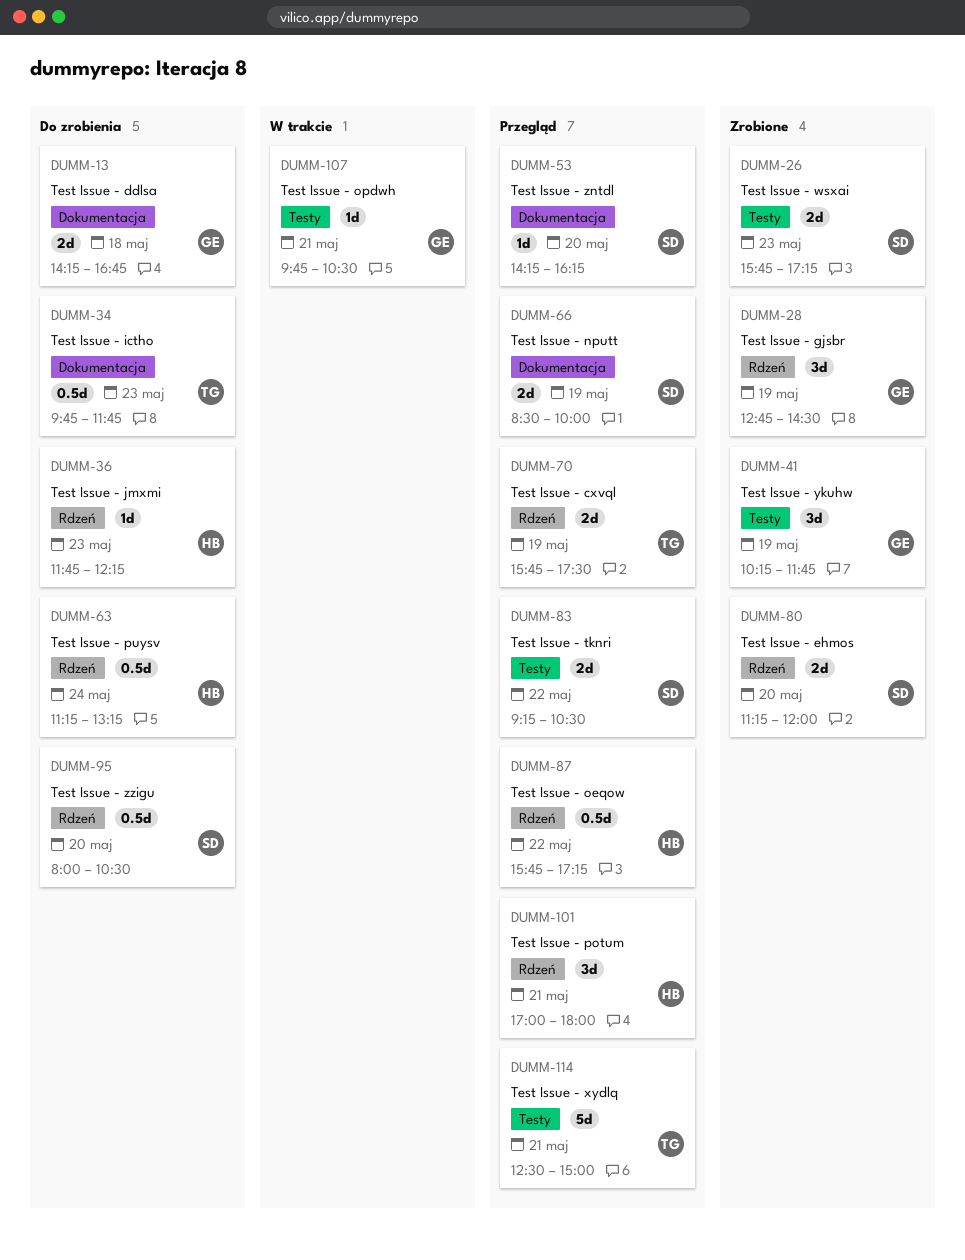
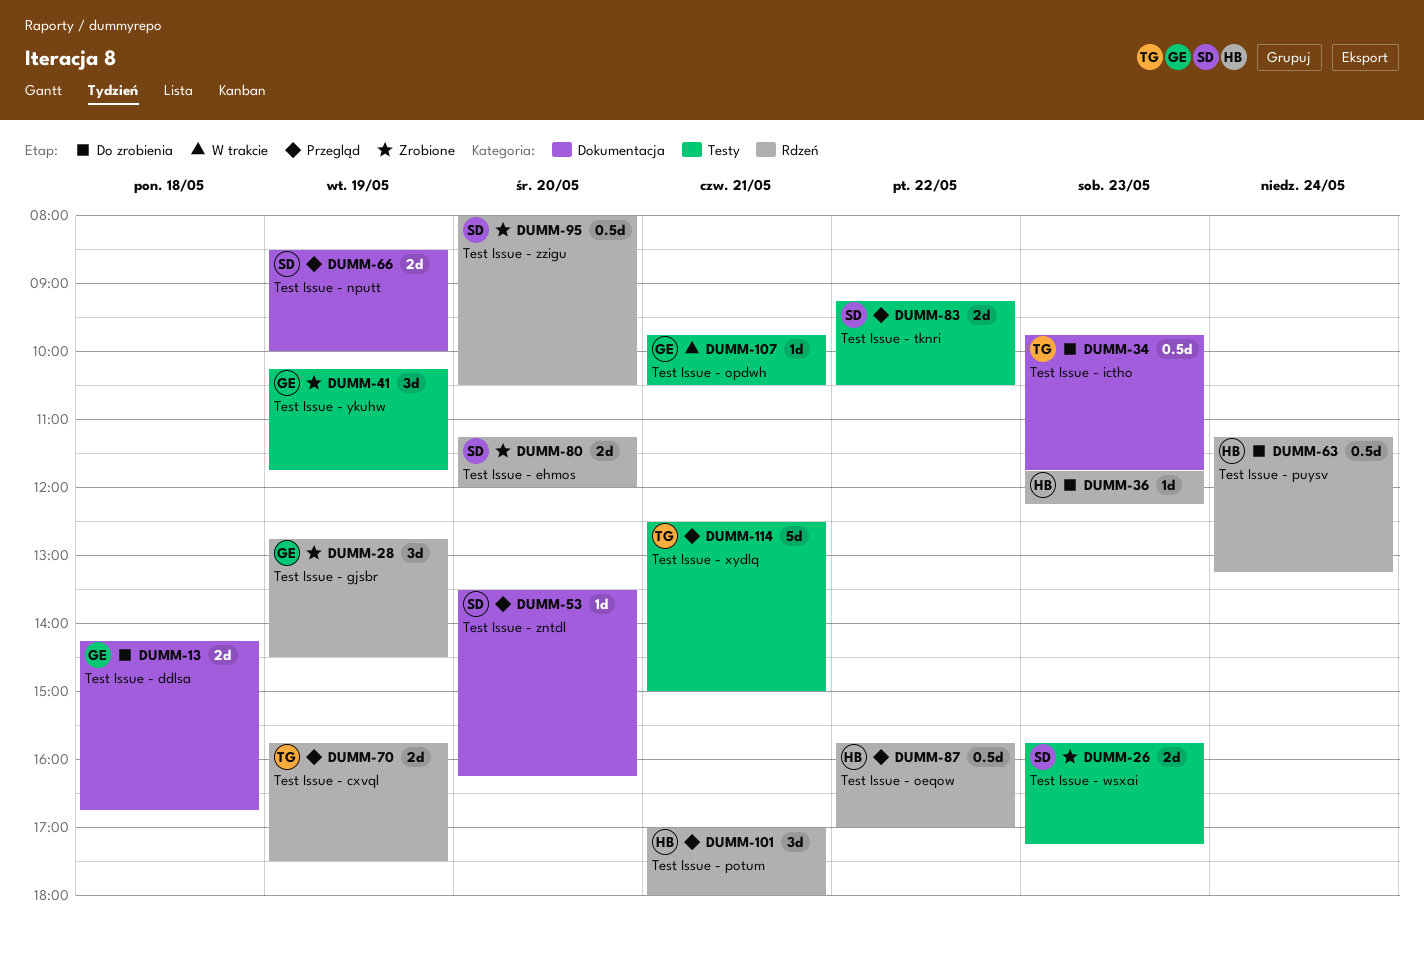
DUMM-53, begins: 14:15 -> 13:30
DUMM-87, ends: 17:15 -> 17:00
DUMM-95, status: Do zrobienia -> Zrobione

